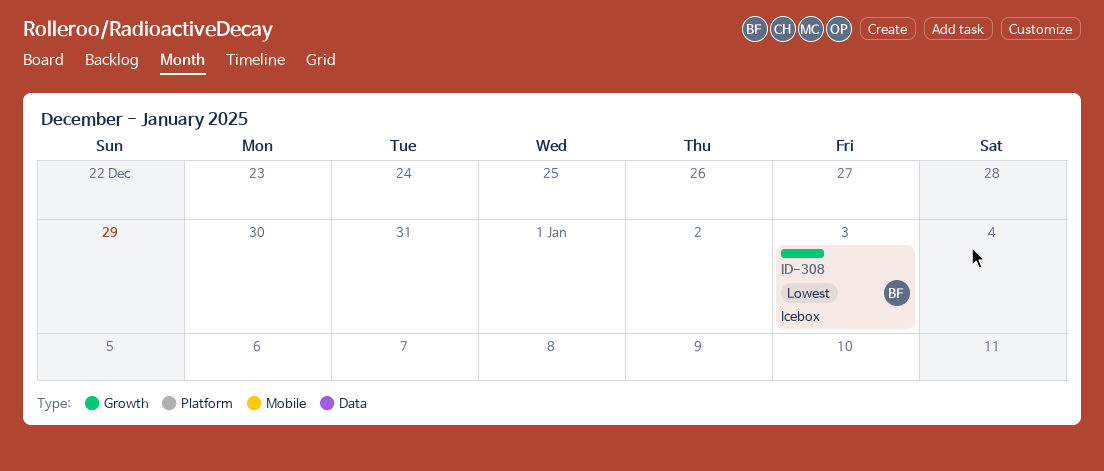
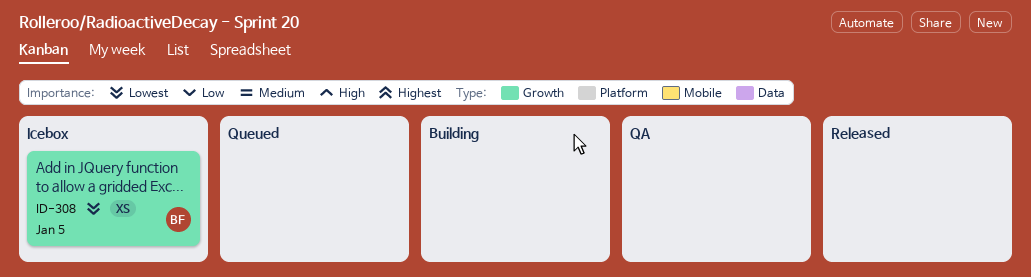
ID-308, due: Jan 3 -> Jan 5

